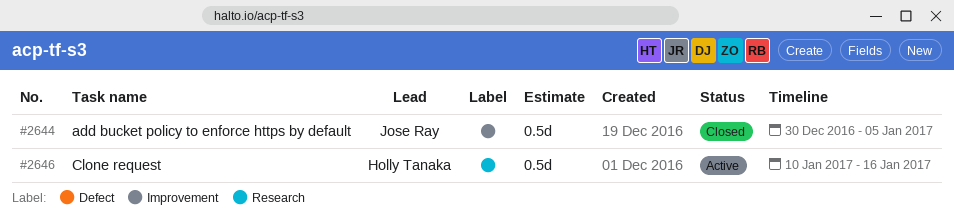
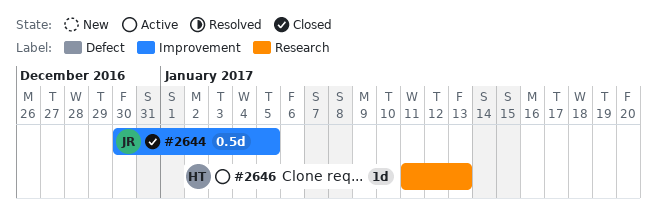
#2646, estimate: 0.5d -> 1d
#2646, start: Jan 10 -> Jan 11
#2646, due: Jan 16 -> Jan 13

